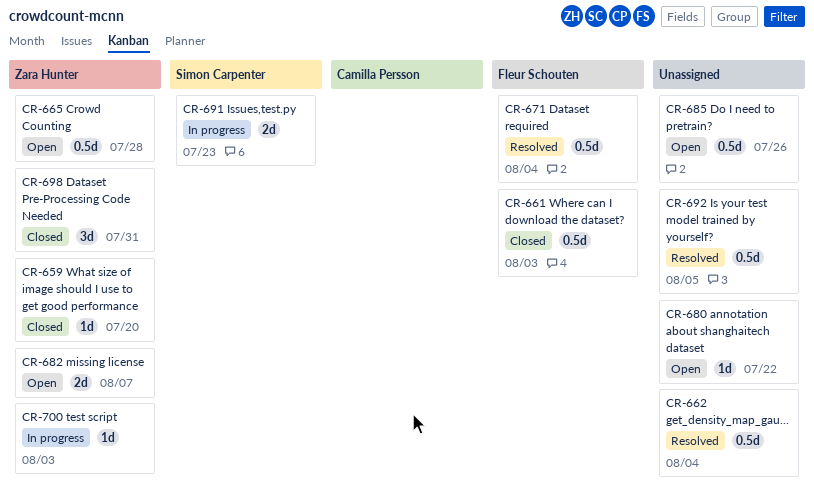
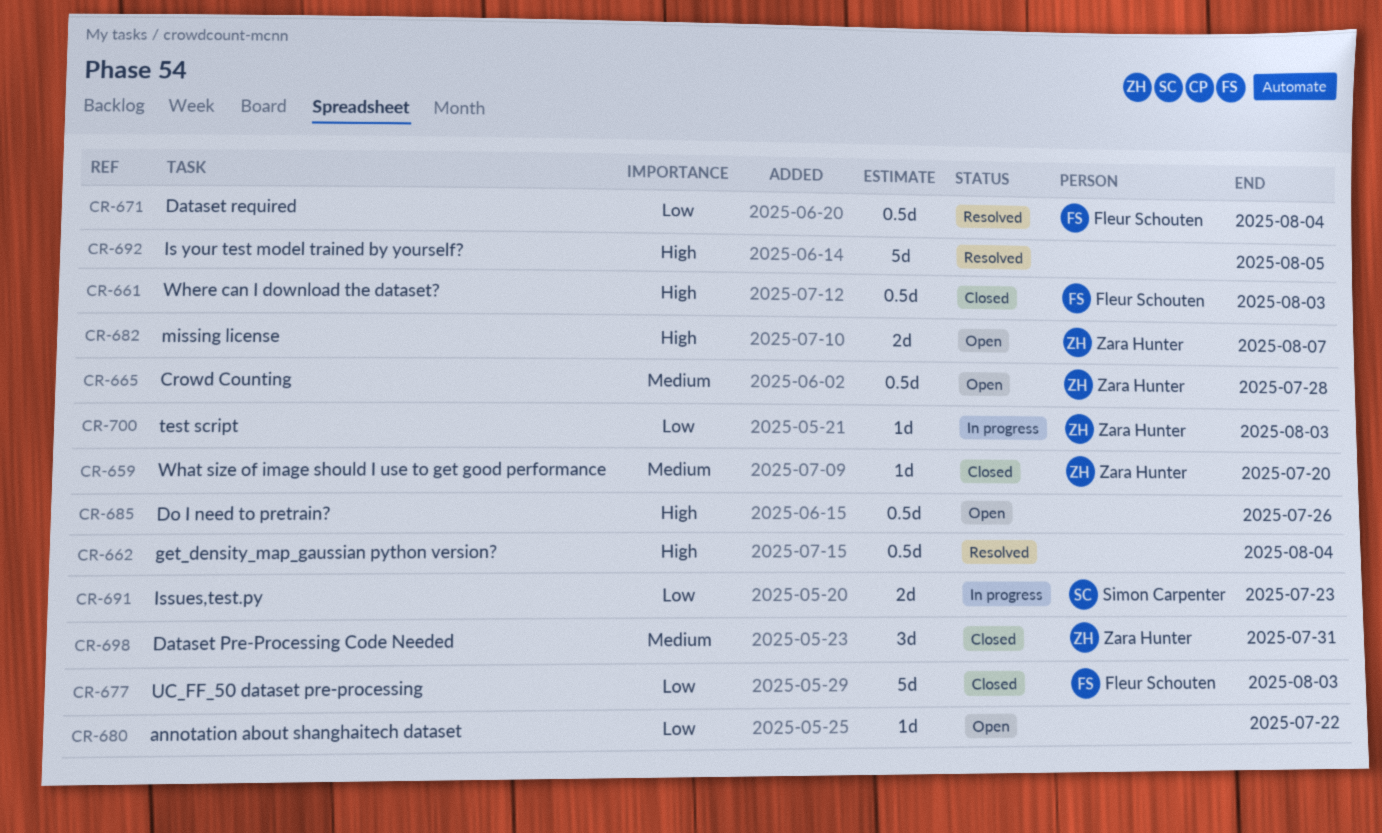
CR-677: none -> present
CR-692, estimate: 0.5d -> 5d

